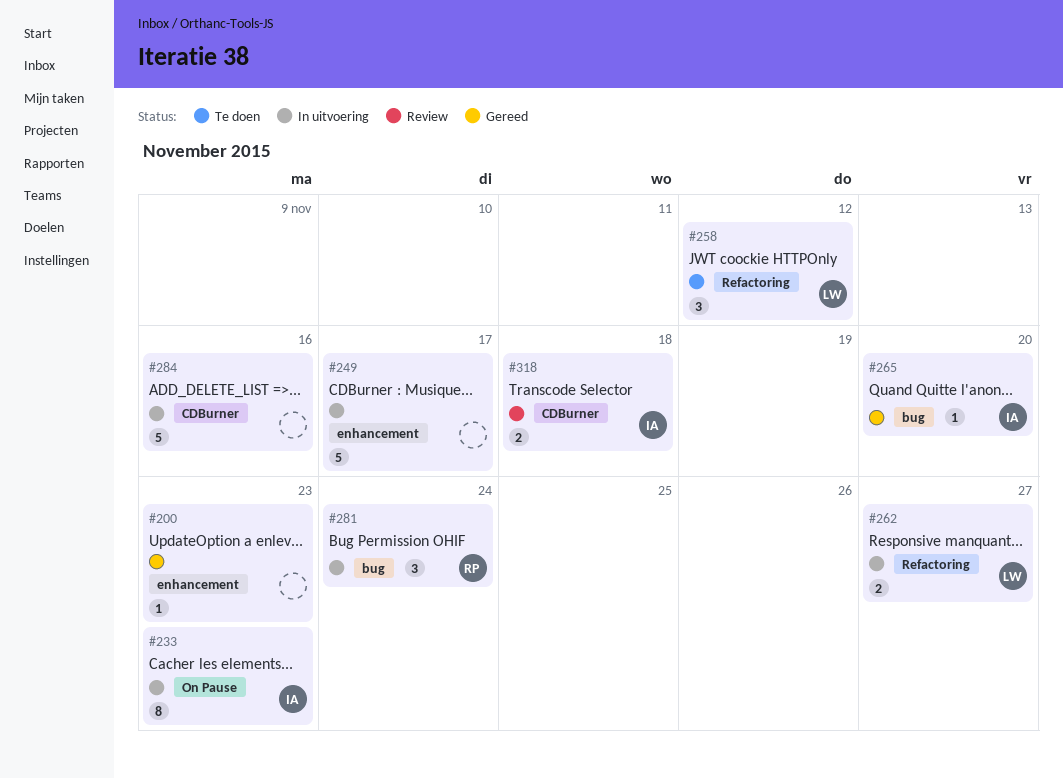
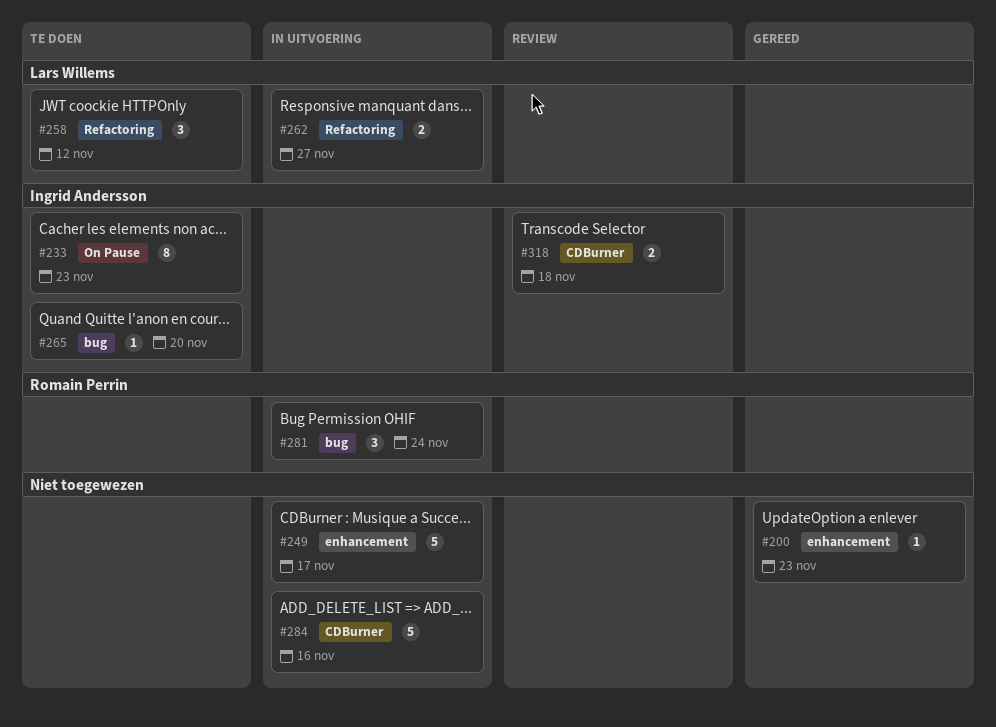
#233, status: In uitvoering -> Te doen
#265, status: Gereed -> Te doen

